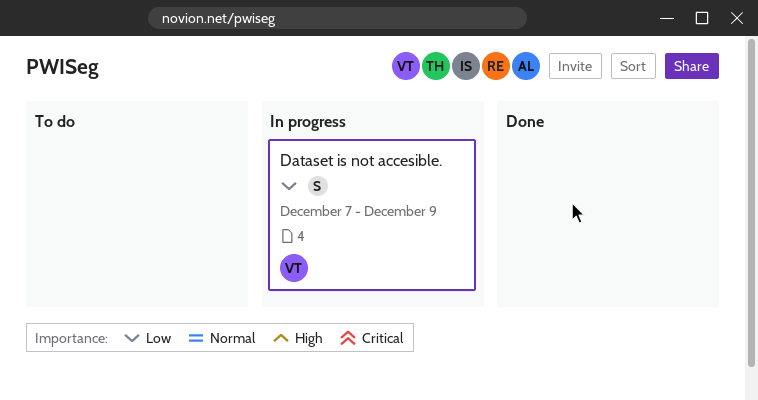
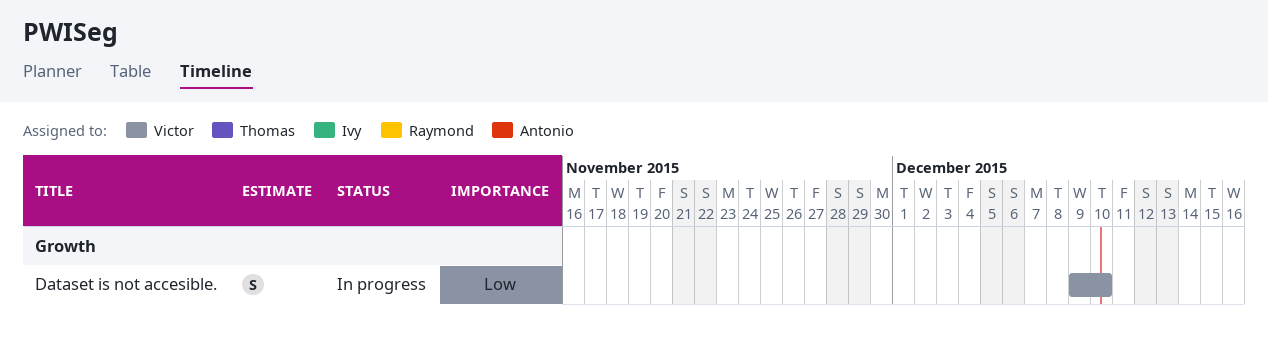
Dataset is not accesible., start: Dec 7 -> Dec 9
Dataset is not accesible., due: Dec 9 -> Dec 10

